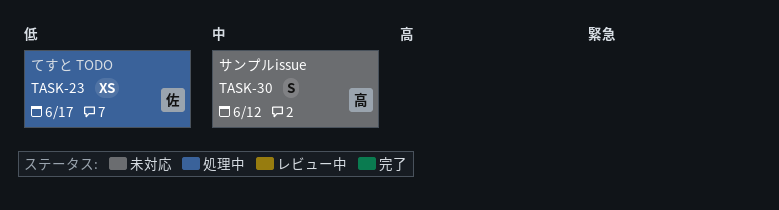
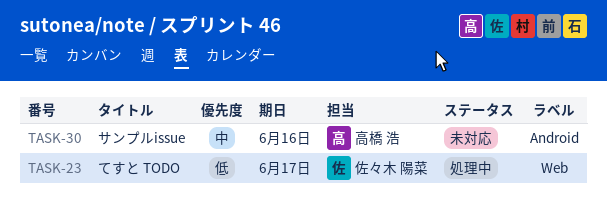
TASK-30, due: Jun 12 -> Jun 16

